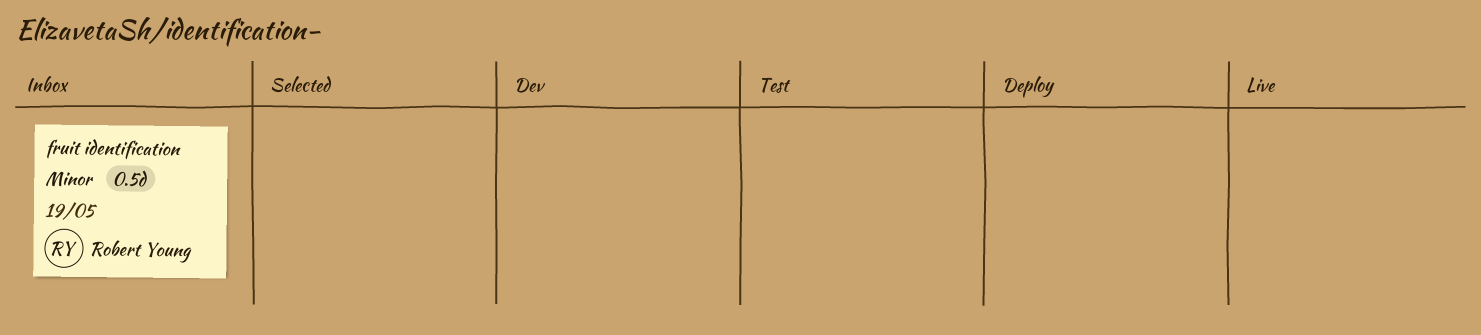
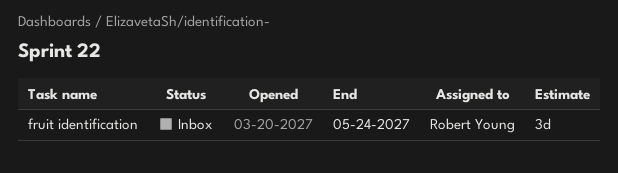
fruit identification, estimate: 0.5d -> 3d
fruit identification, due: May 19 -> May 24

